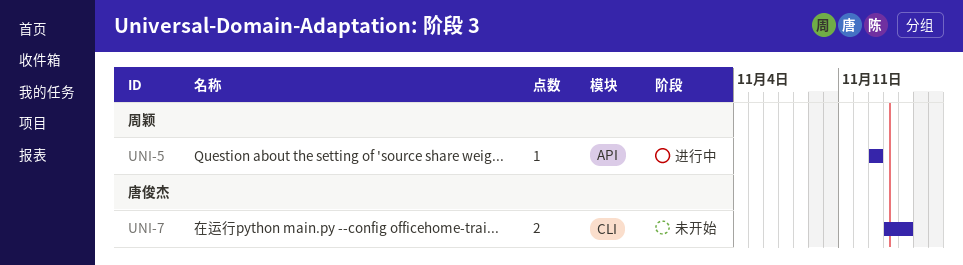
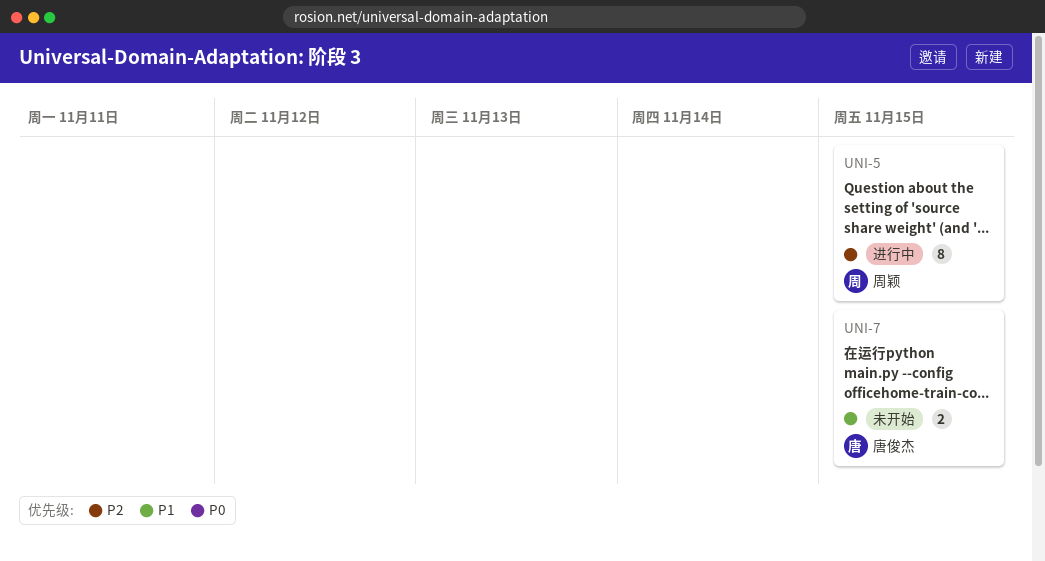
UNI-5, estimate: 1 -> 8
UNI-5, due: Nov 13 -> Nov 15

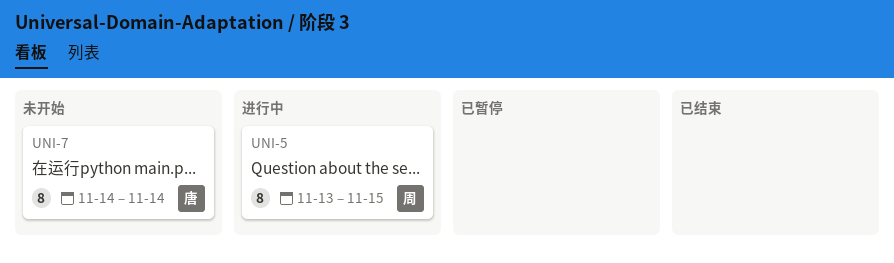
UNI-7, estimate: 2 -> 8
UNI-7, due: Nov 15 -> Nov 14

